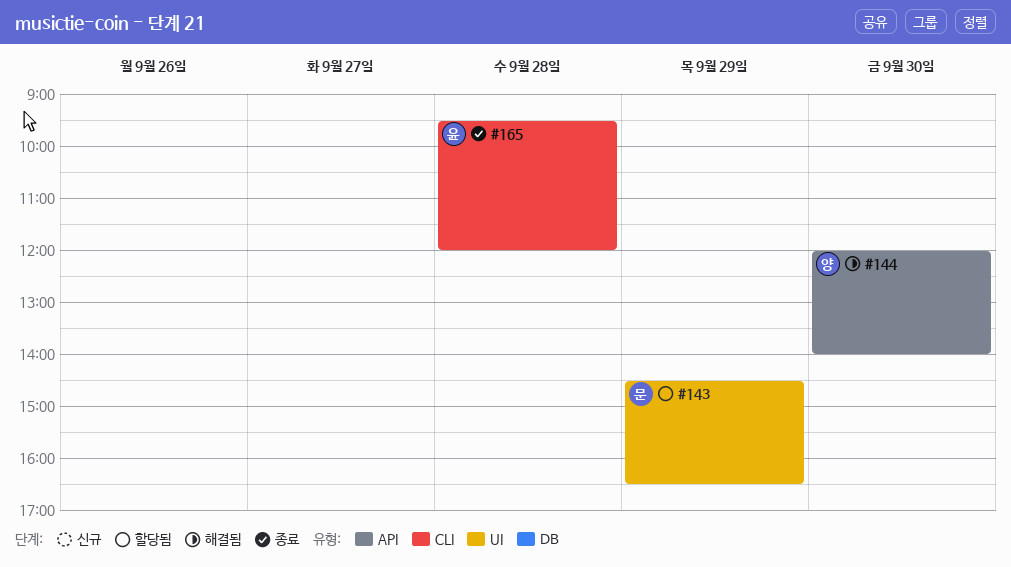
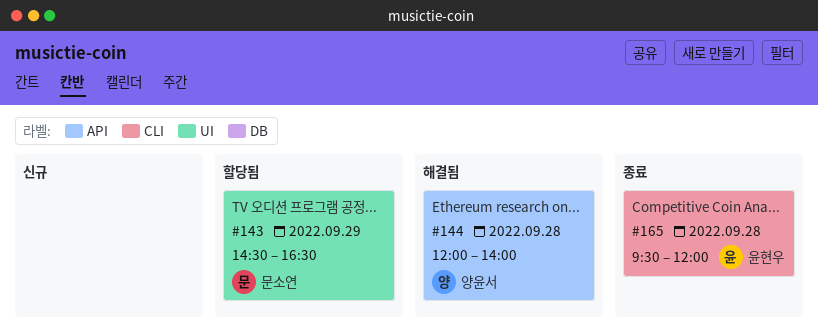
#144, day: Sep 30 -> Sep 28

